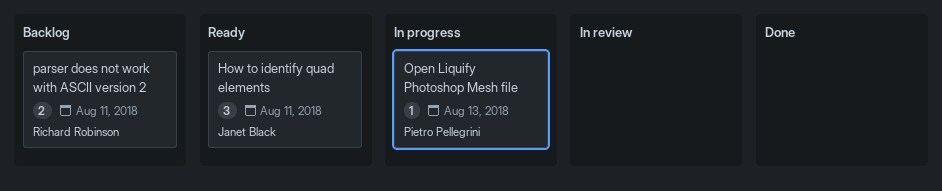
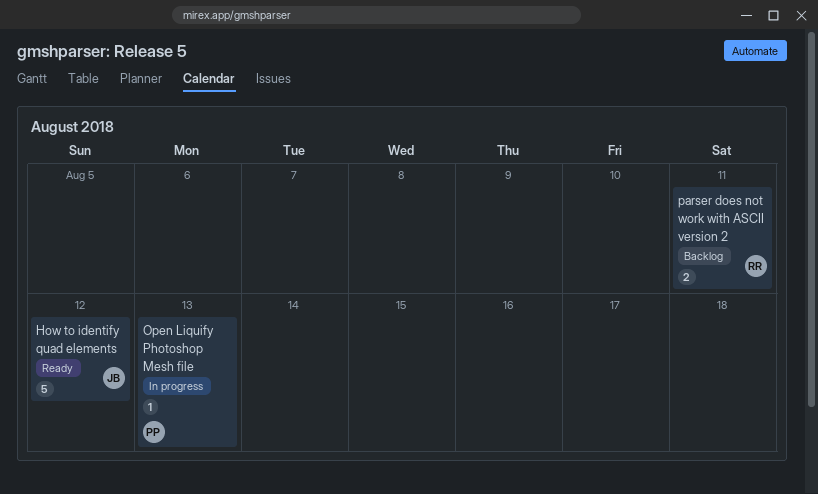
How to identify quad elements, estimate: 3 -> 5
How to identify quad elements, due: Aug 11 -> Aug 12

